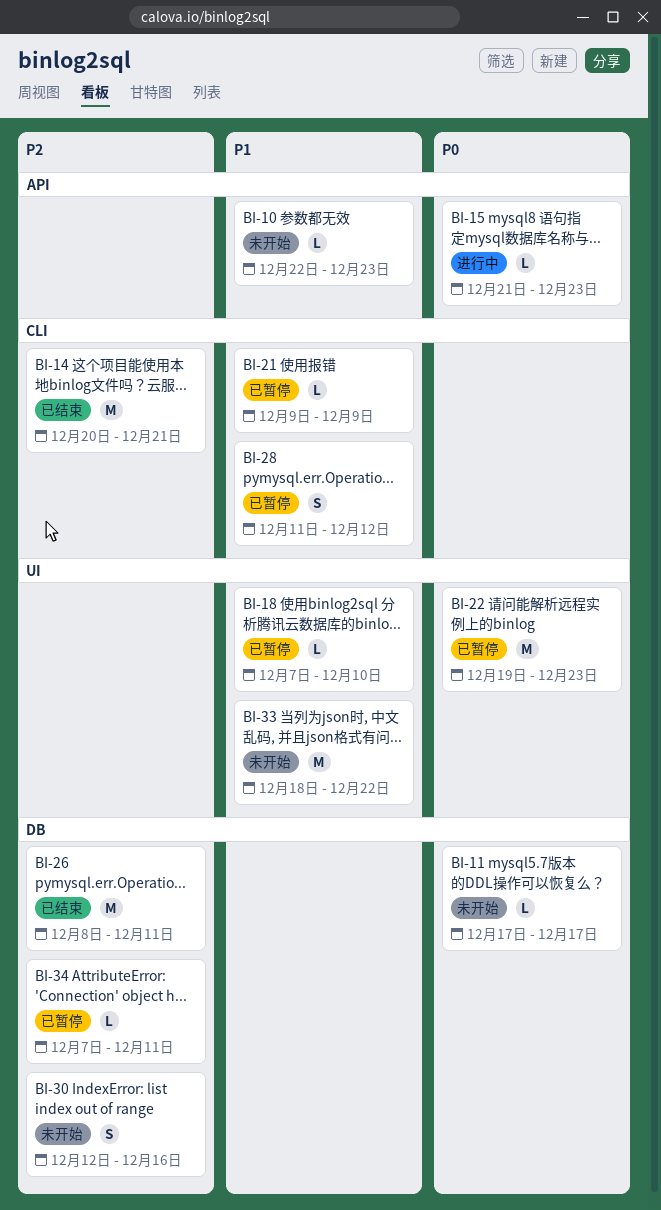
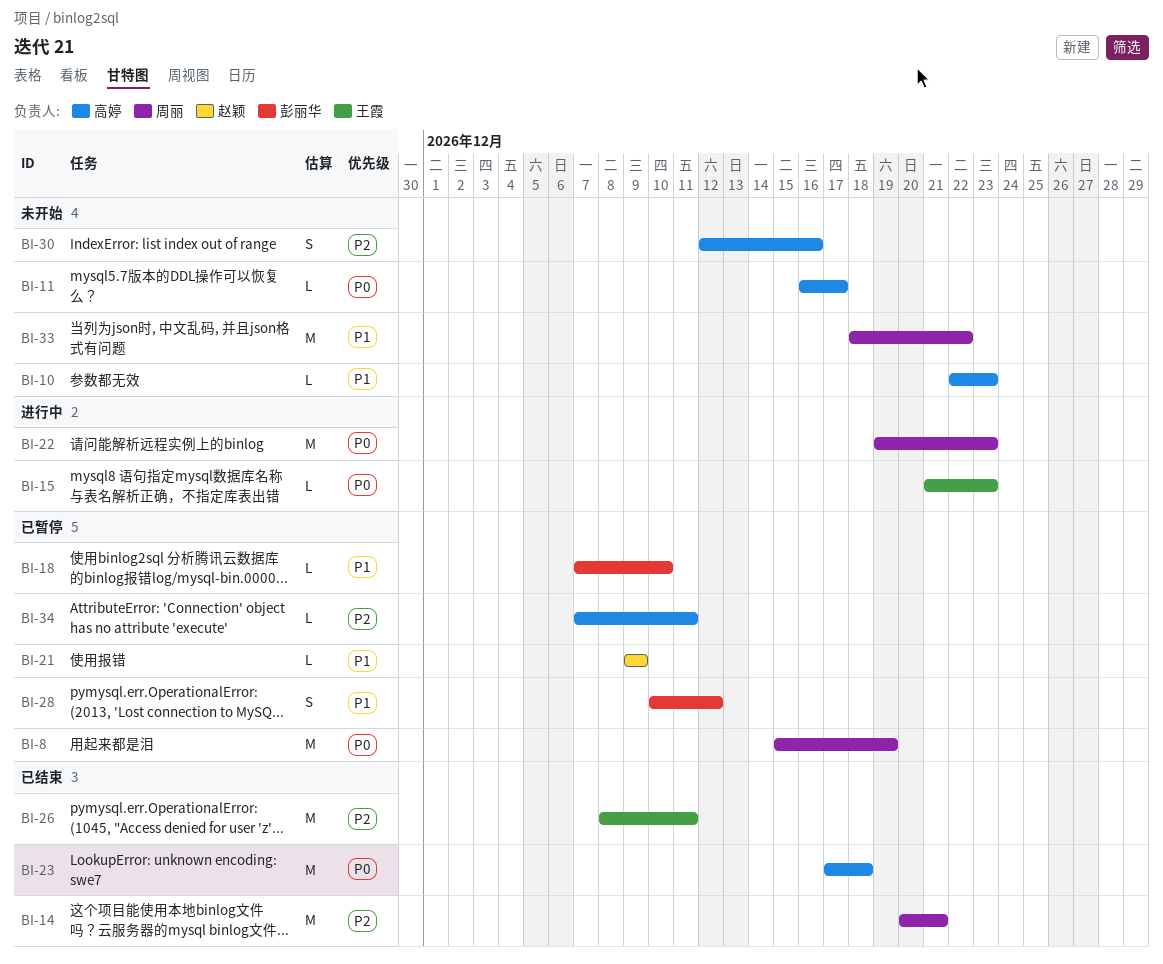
BI-8: none -> present
BI-11, start: Dec 17 -> Dec 16
BI-22, status: 已暂停 -> 进行中
BI-23: none -> present
BI-28, start: Dec 11 -> Dec 10

